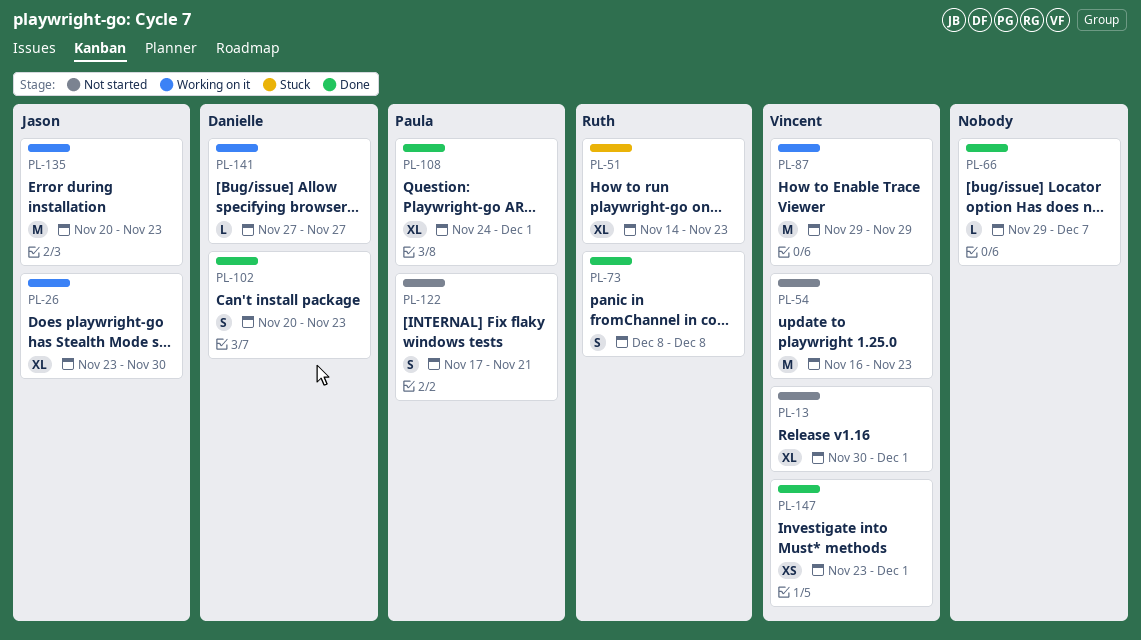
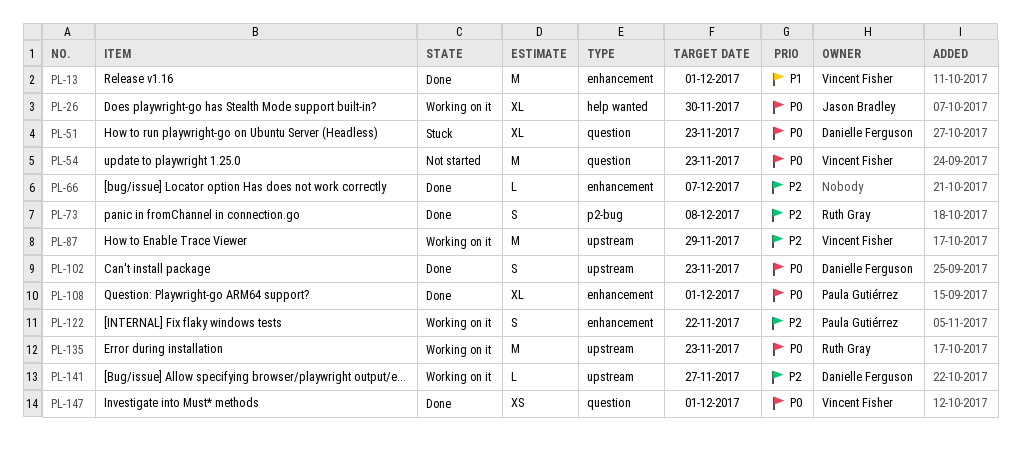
PL-13, status: Not started -> Done
PL-13, estimate: XL -> M
PL-51, owner: Ruth Gray -> Danielle Ferguson
PL-122, status: Not started -> Working on it
PL-122, due: Nov 21 -> Nov 22
PL-135, owner: Jason Bradley -> Ruth Gray

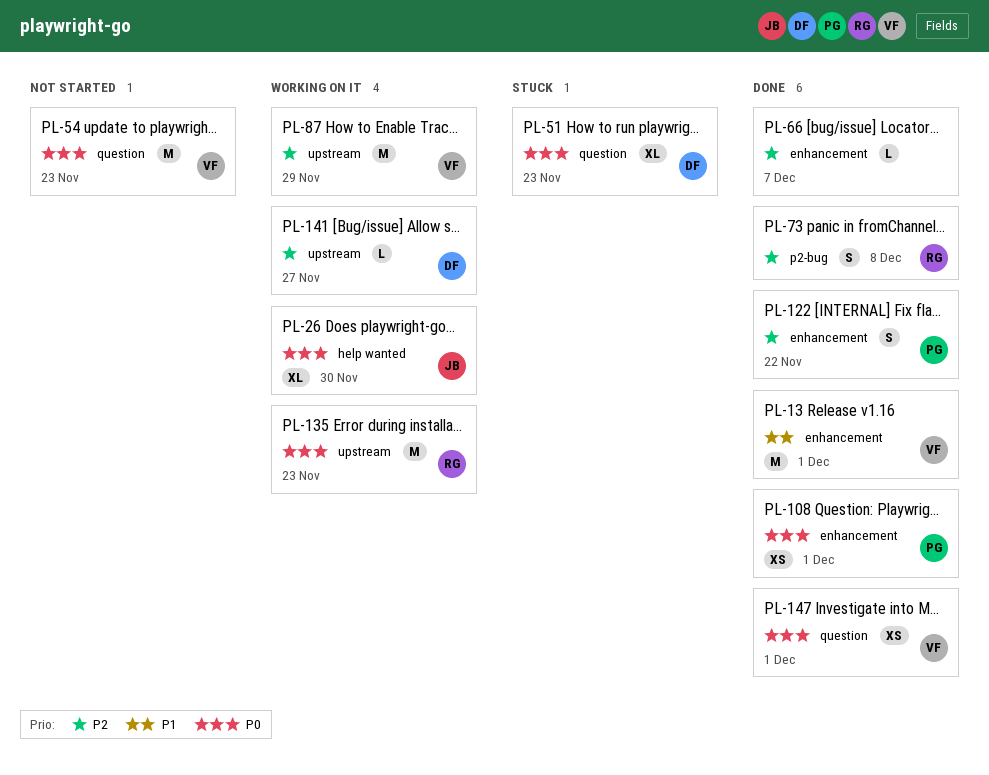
PL-102: present -> none
PL-108, estimate: XL -> XS
PL-122, status: Working on it -> Done

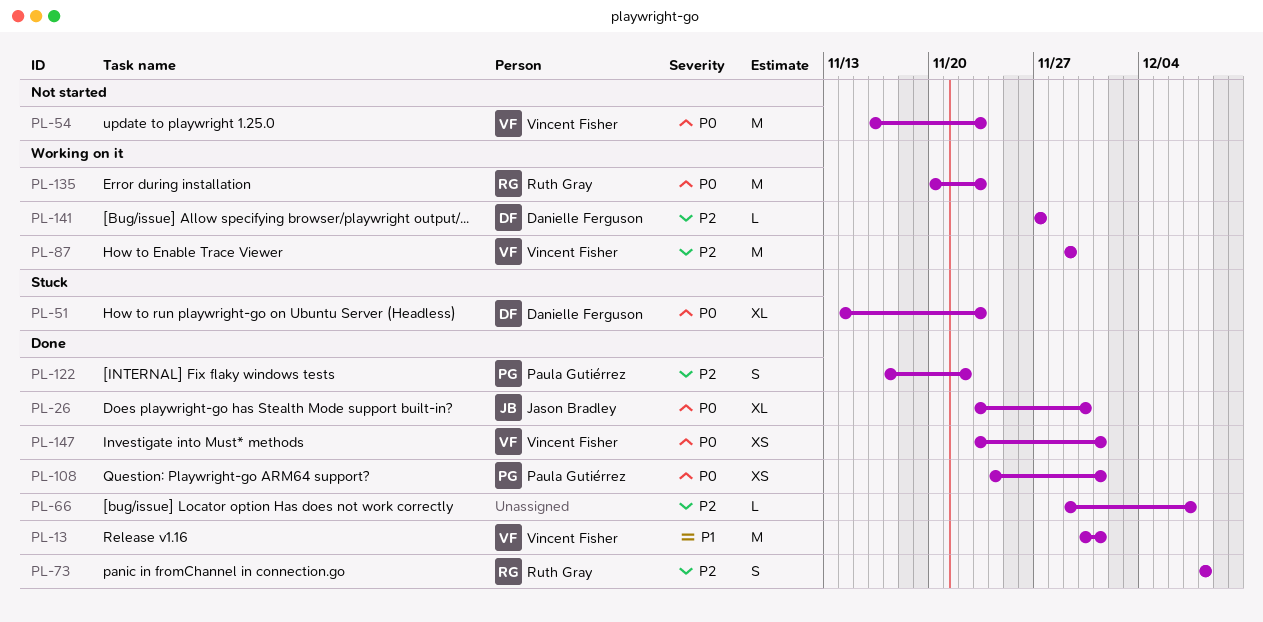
PL-26, status: Working on it -> Done

